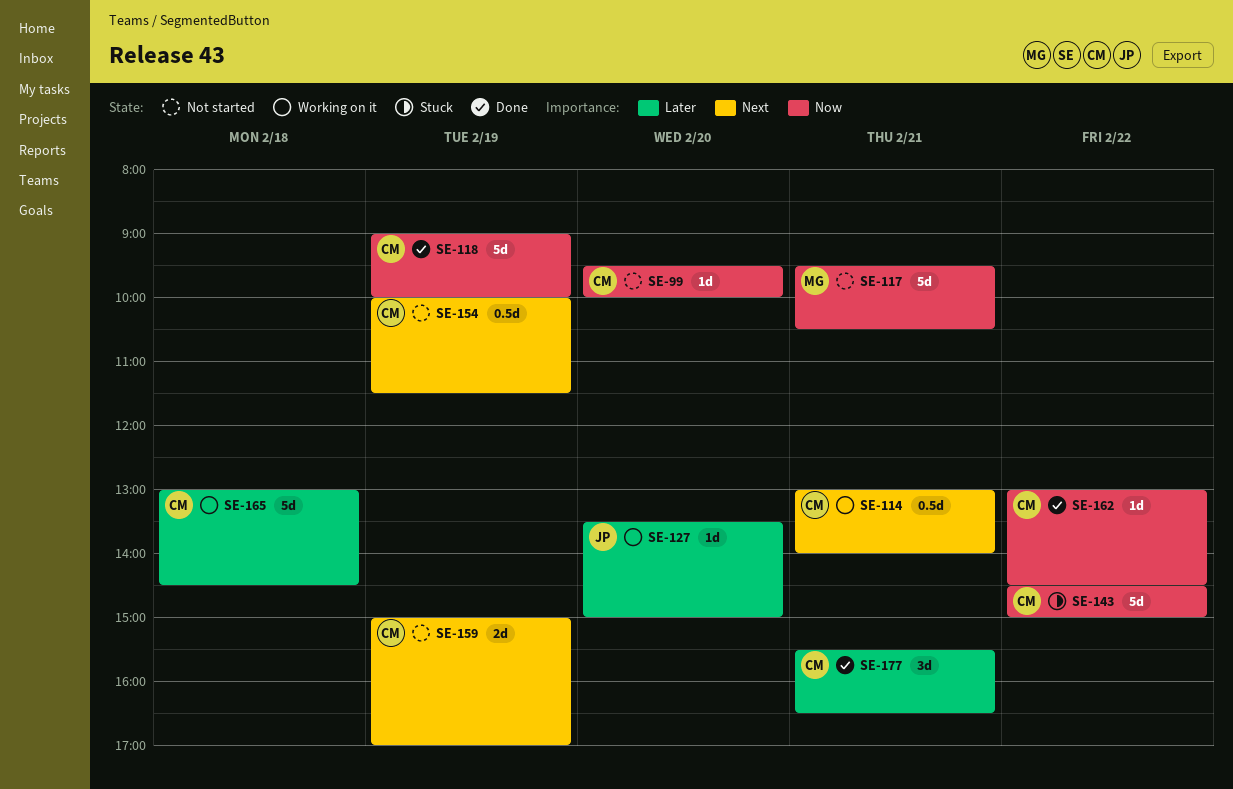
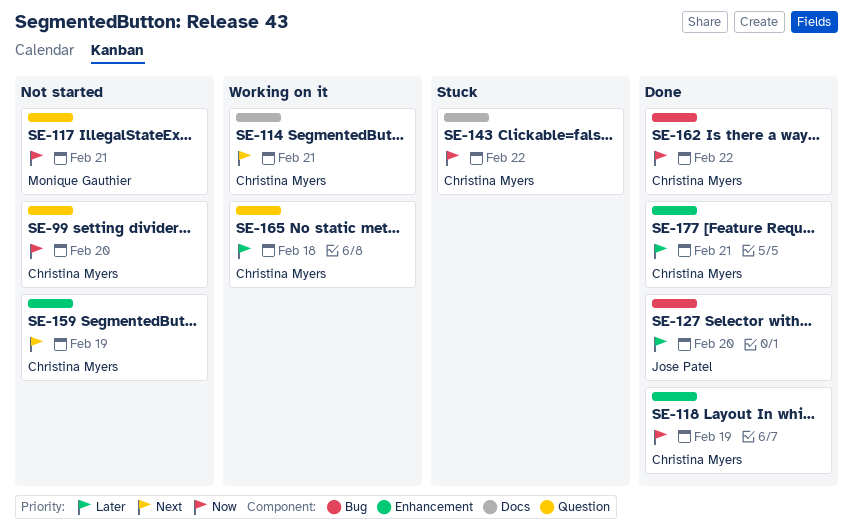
SE-127, status: Working on it -> Done
SE-154: present -> none

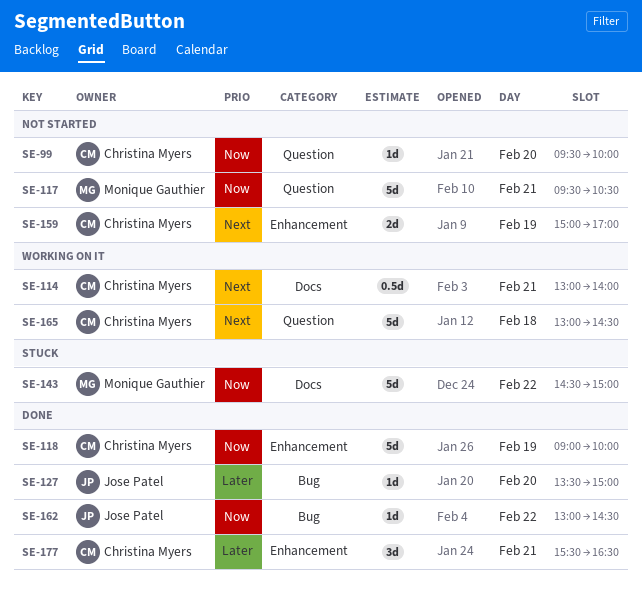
SE-143, owner: Christina Myers -> Monique Gauthier
SE-162, owner: Christina Myers -> Jose Patel
SE-165, priority: Later -> Next

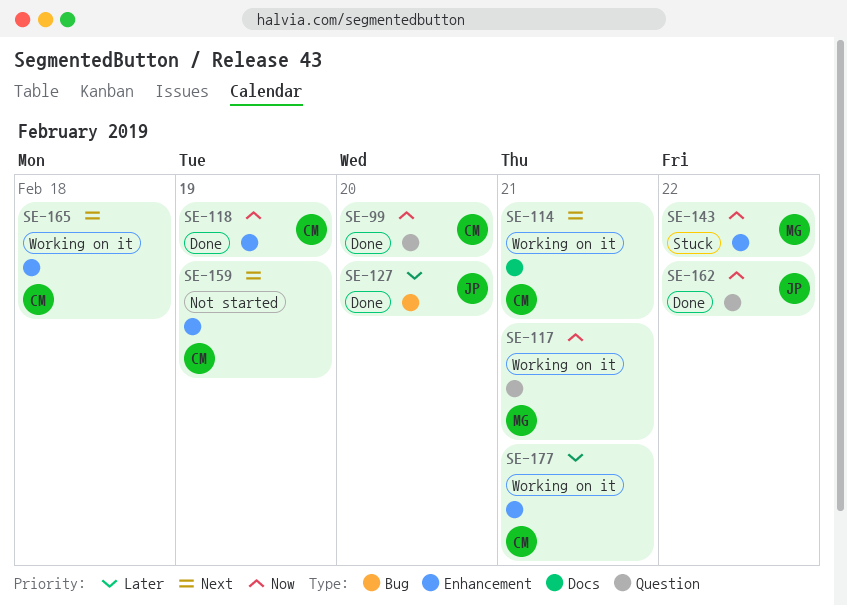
SE-99, status: Not started -> Done
SE-117, status: Not started -> Working on it
SE-143, label: Docs -> Enhancement
SE-162, label: Bug -> Question
SE-165, label: Question -> Enhancement
SE-177, status: Done -> Working on it

